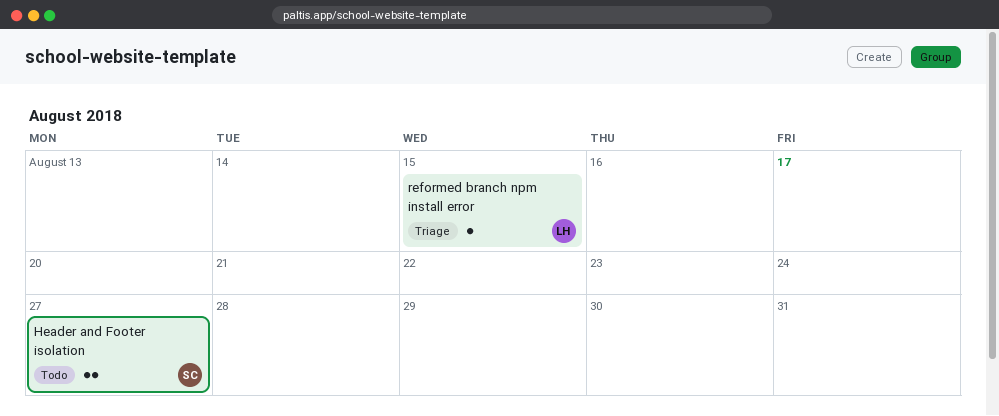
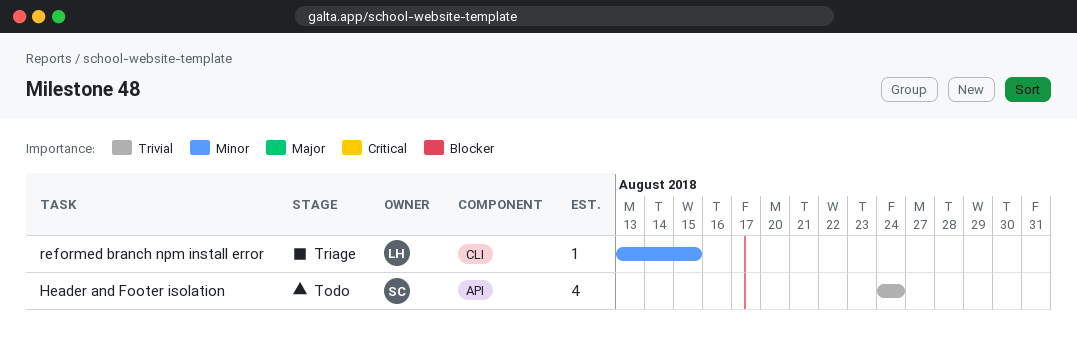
Header and Footer isolation, estimate: 2 -> 4
Header and Footer isolation, due: Aug 27 -> Aug 24

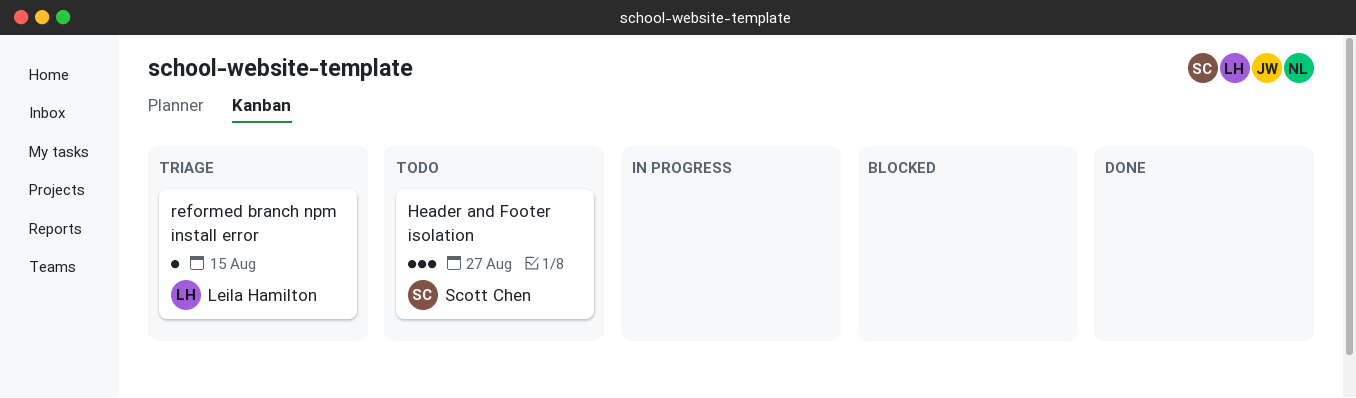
Header and Footer isolation, estimate: 4 -> 3
Header and Footer isolation, due: Aug 24 -> Aug 27

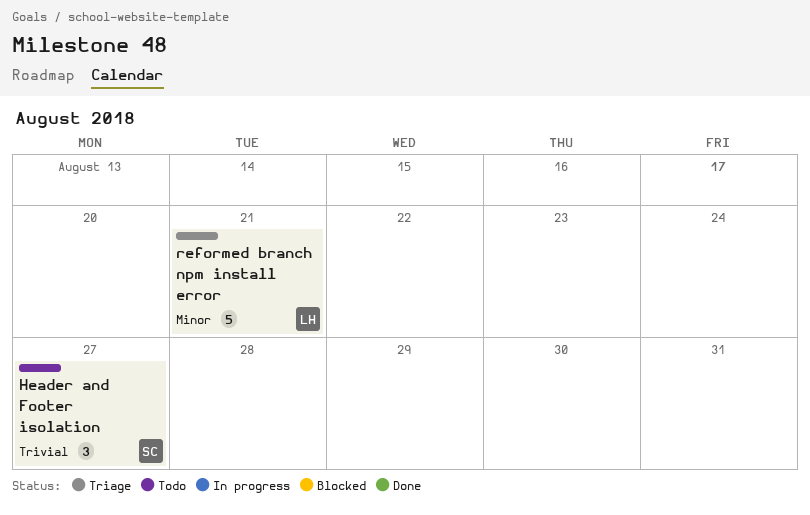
reformed branch npm install error, estimate: 1 -> 5
reformed branch npm install error, due: Aug 15 -> Aug 21

